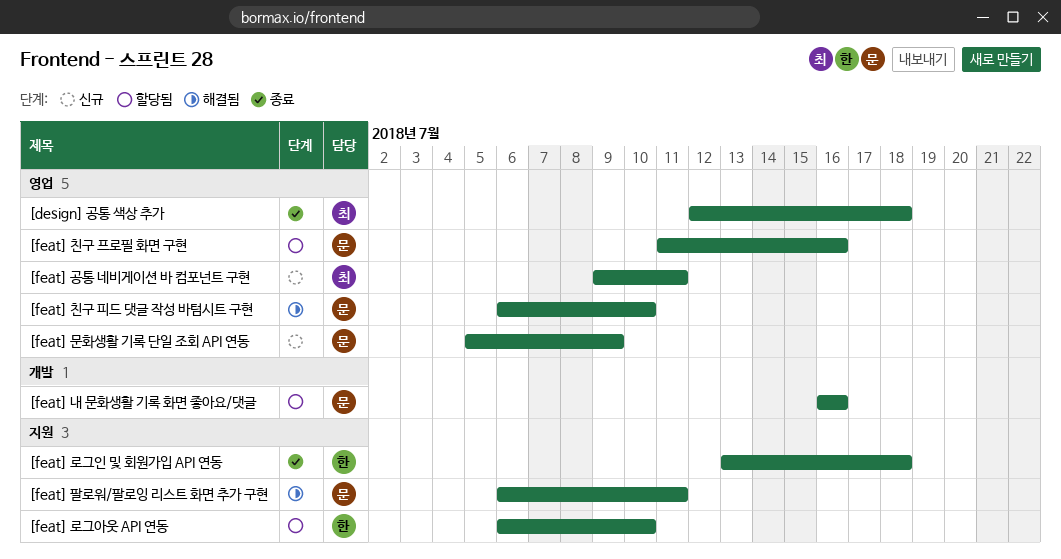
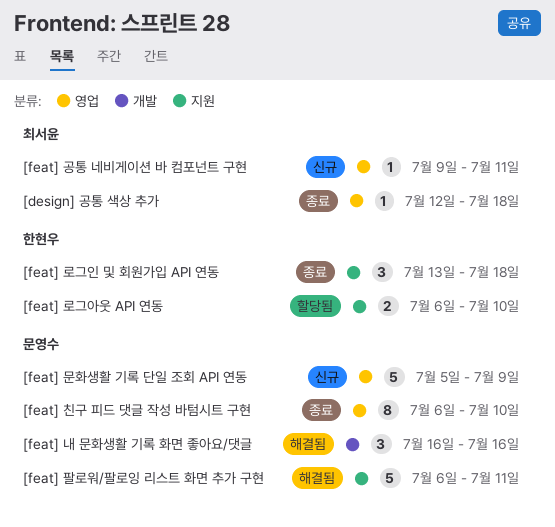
[feat] 내 문화생활 기록 화면 좋아요/댓글, status: 할당됨 -> 해결됨
[feat] 친구 프로필 화면 구현: present -> none
[feat] 친구 피드 댓글 작성 바텀시트 구현, status: 해결됨 -> 종료

